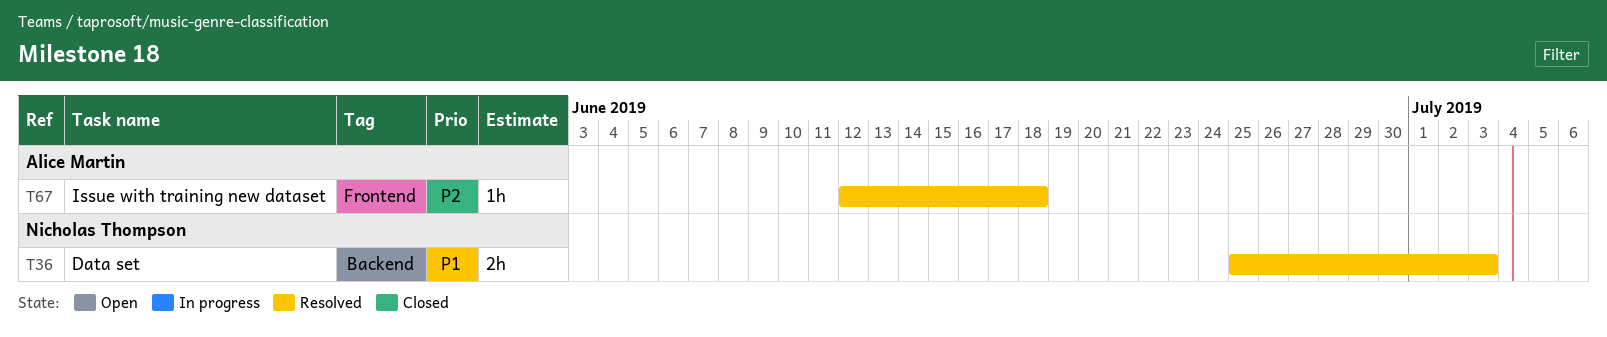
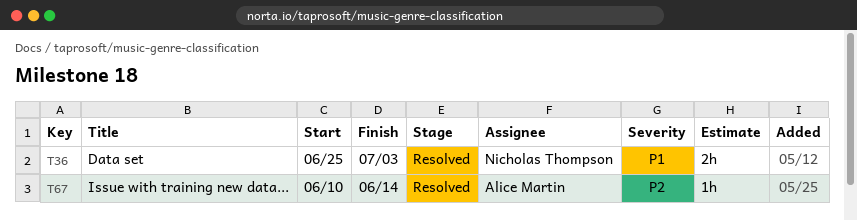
T67, start: Jun 12 -> Jun 10
T67, due: Jun 18 -> Jun 14

